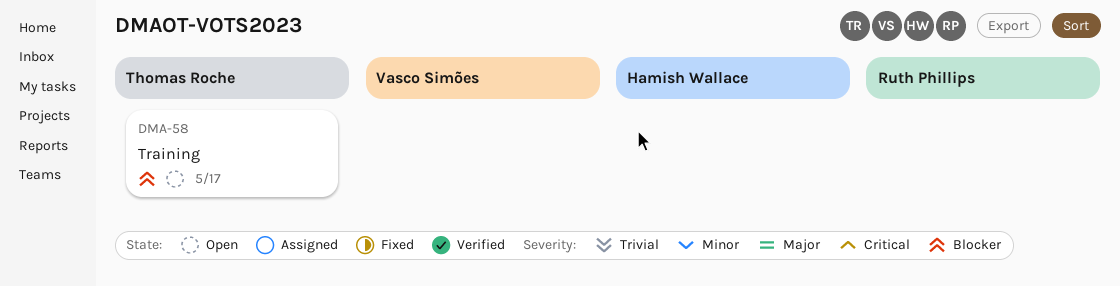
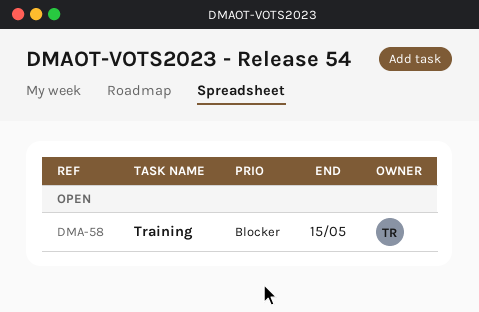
DMA-58, due: May 17 -> May 15

